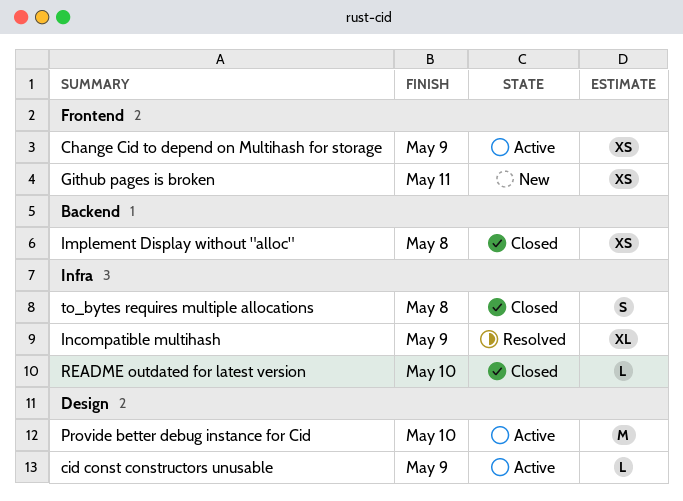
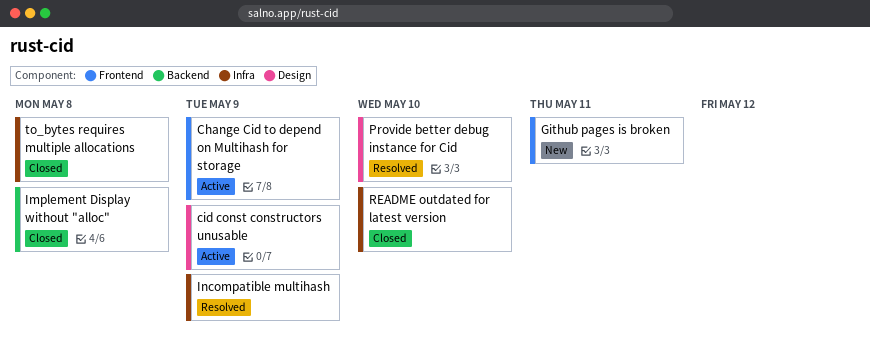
Provide better debug instance for Cid, status: Active -> Resolved

